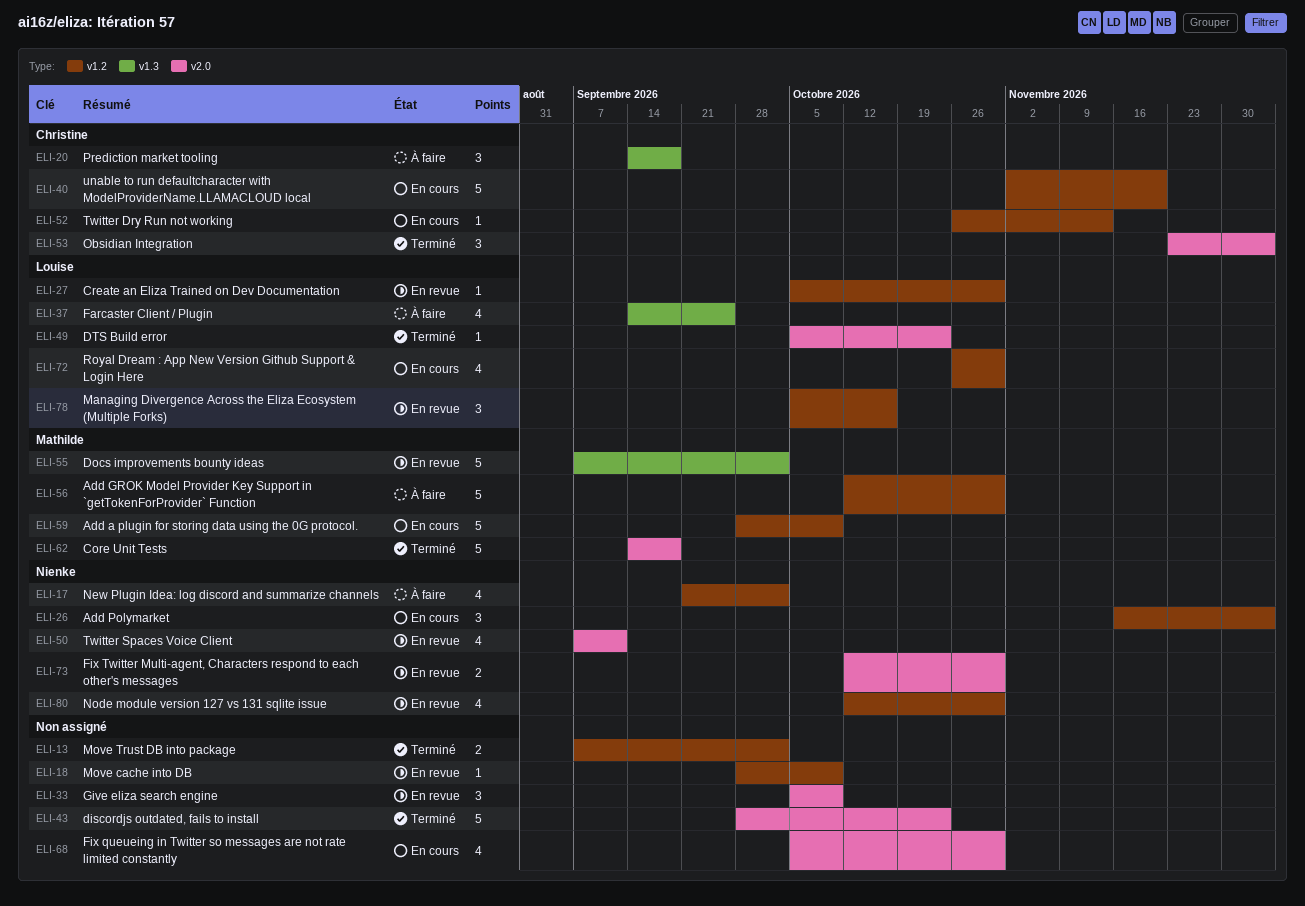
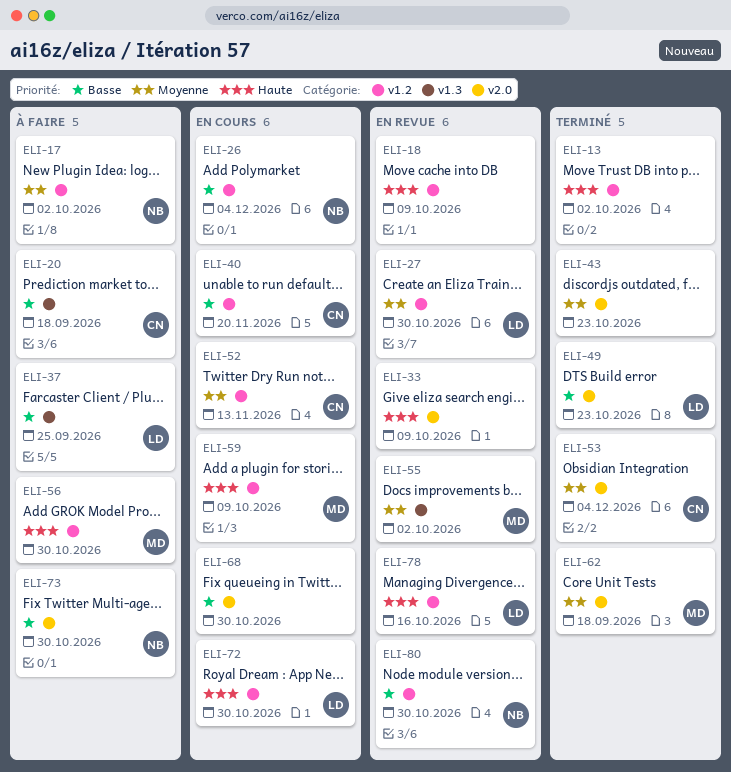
ELI-50: present -> none
ELI-73, status: En revue -> À faire

